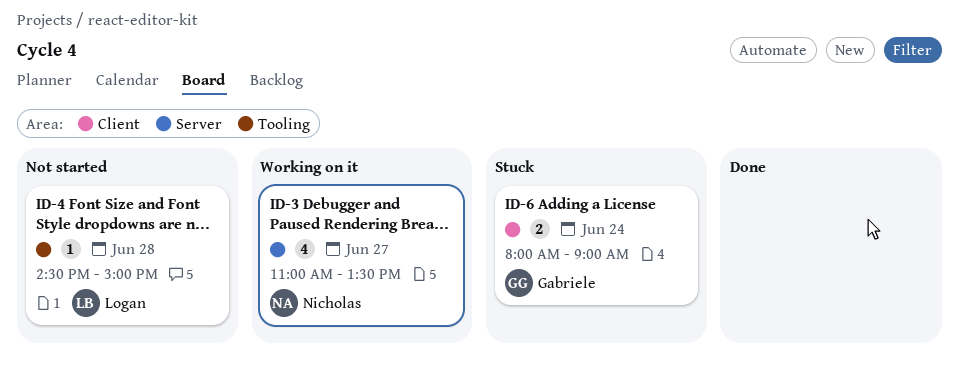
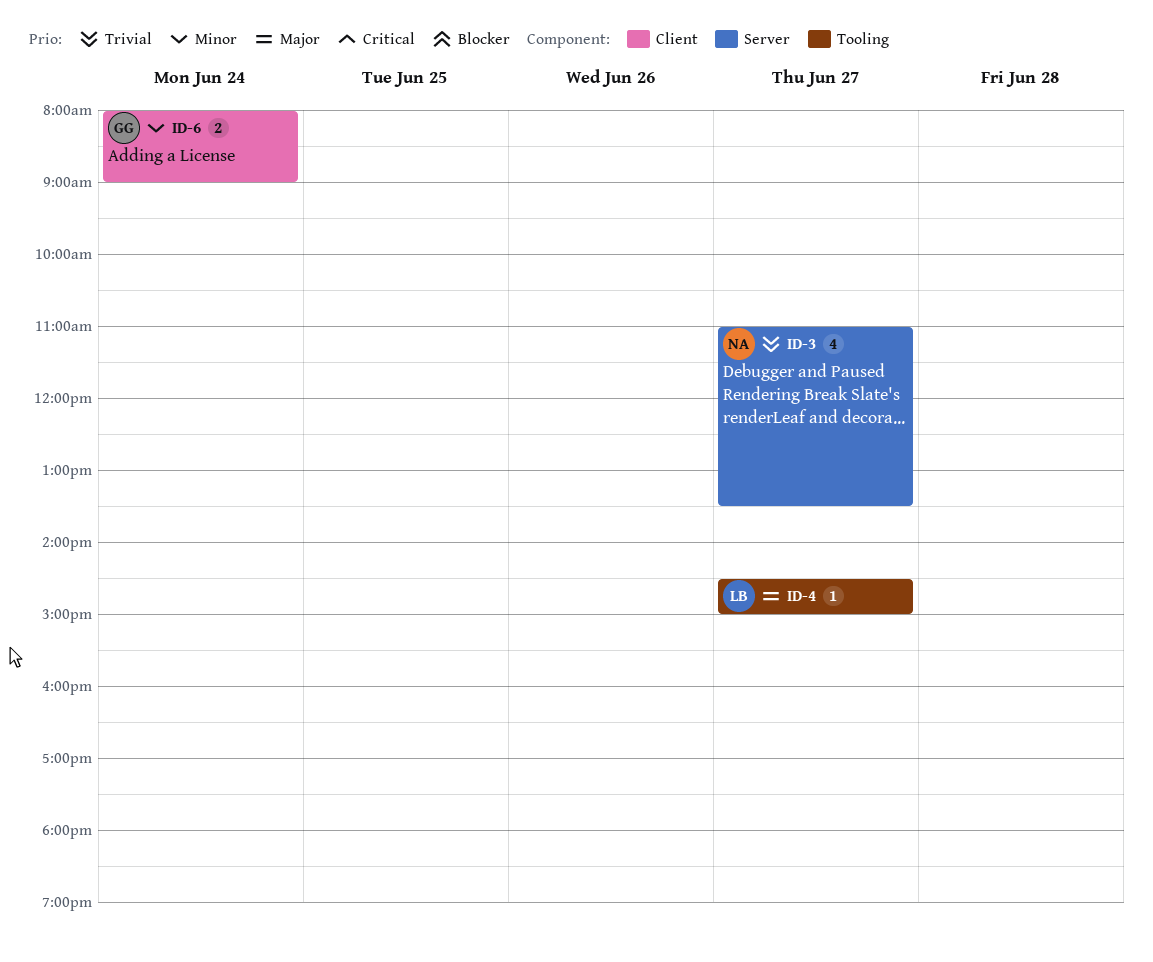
ID-4, day: Jun 28 -> Jun 27

